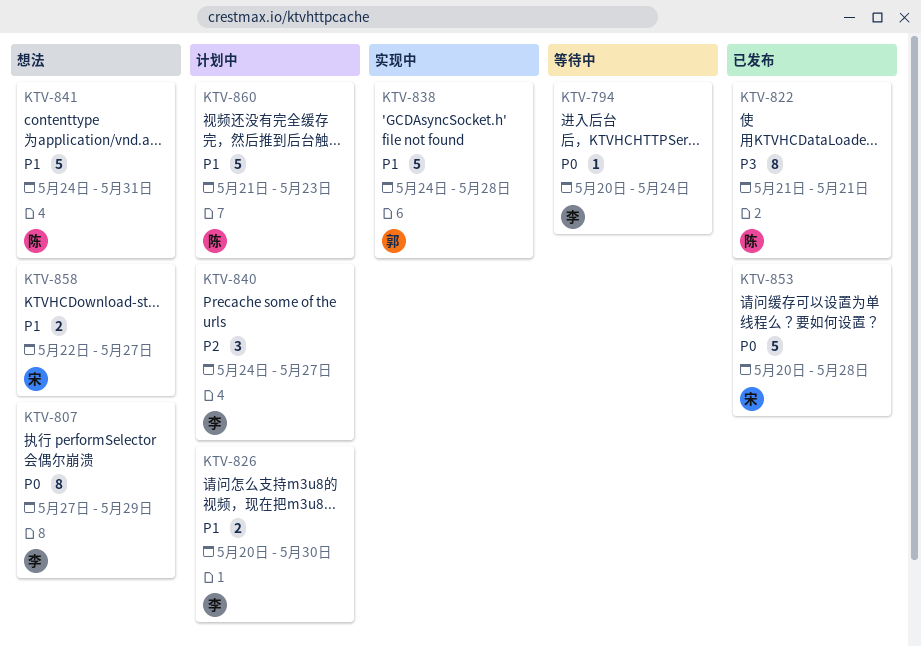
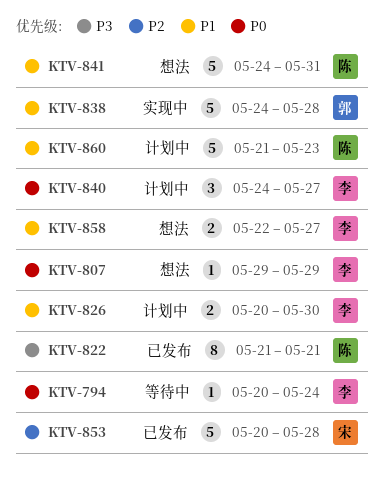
KTV-807, estimate: 8 -> 1
KTV-807, start: May 27 -> May 29
KTV-840, priority: P2 -> P0
KTV-853, priority: P0 -> P2
KTV-858, owner: 宋 -> 李

